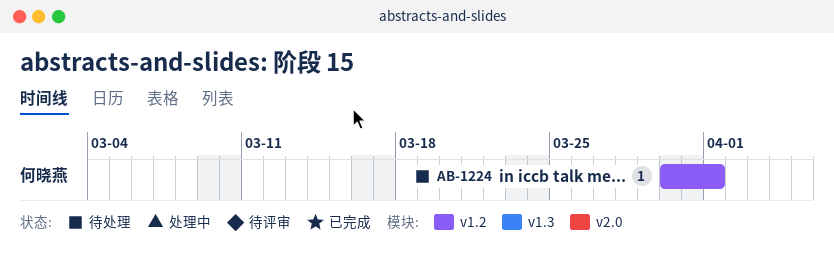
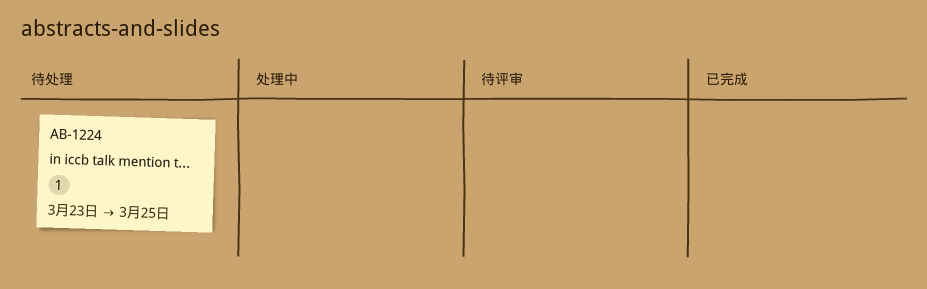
AB-1224, start: Mar 30 -> Mar 23
AB-1224, due: Apr 1 -> Mar 25

